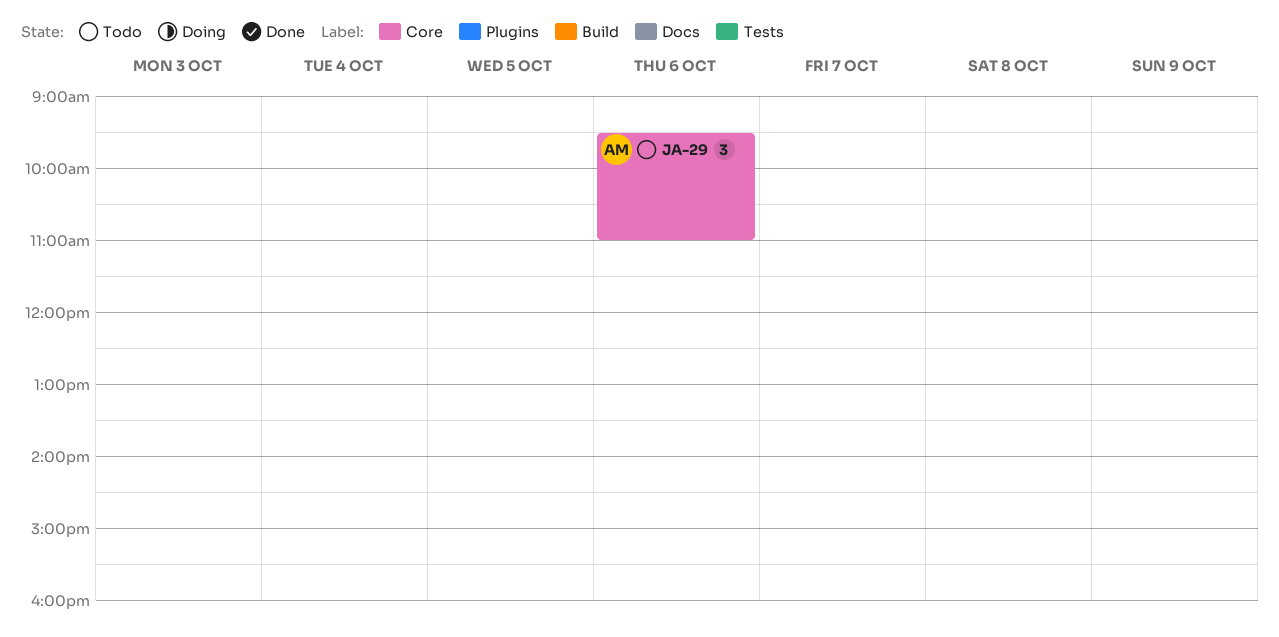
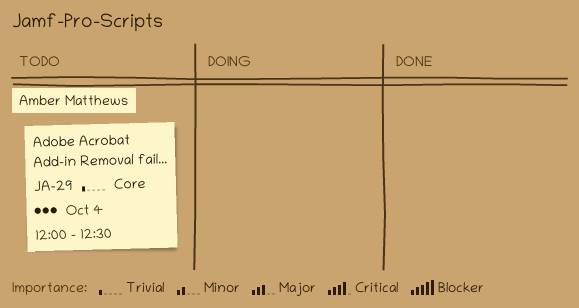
JA-29, day: Oct 6 -> Oct 4
JA-29, begins: 09:30 -> 12:00
JA-29, ends: 11:00 -> 12:30

